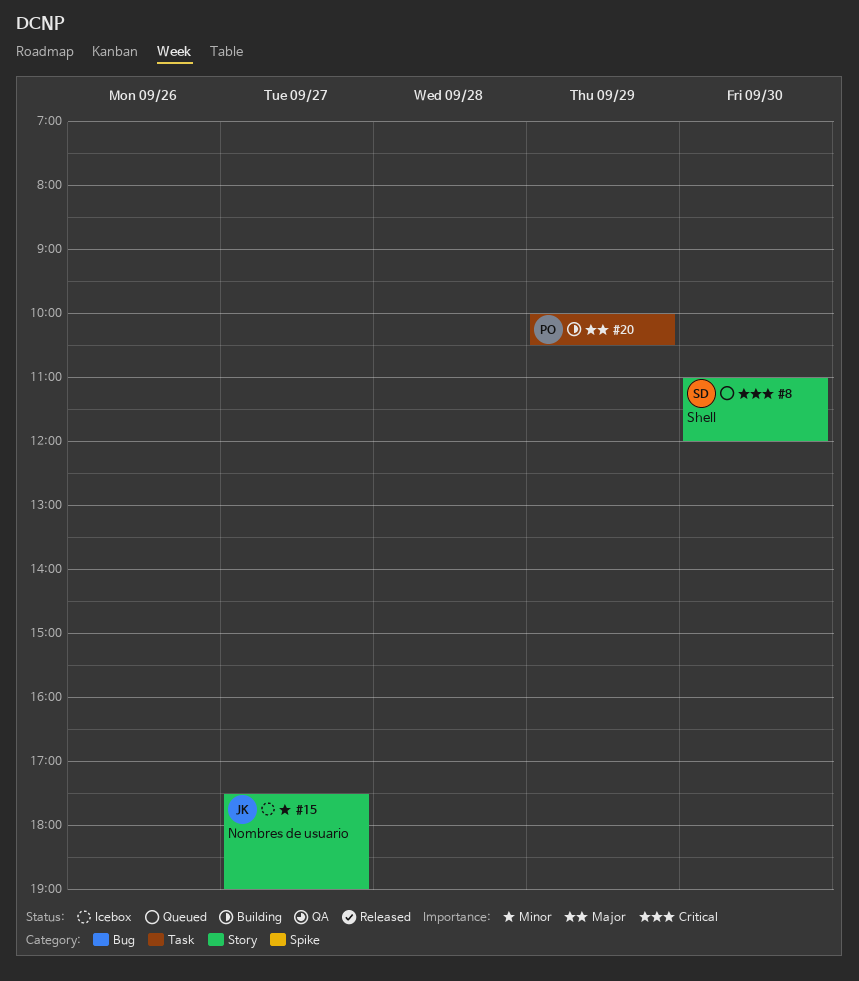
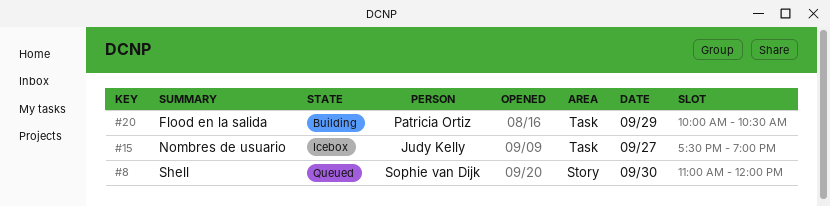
#15, label: Story -> Task

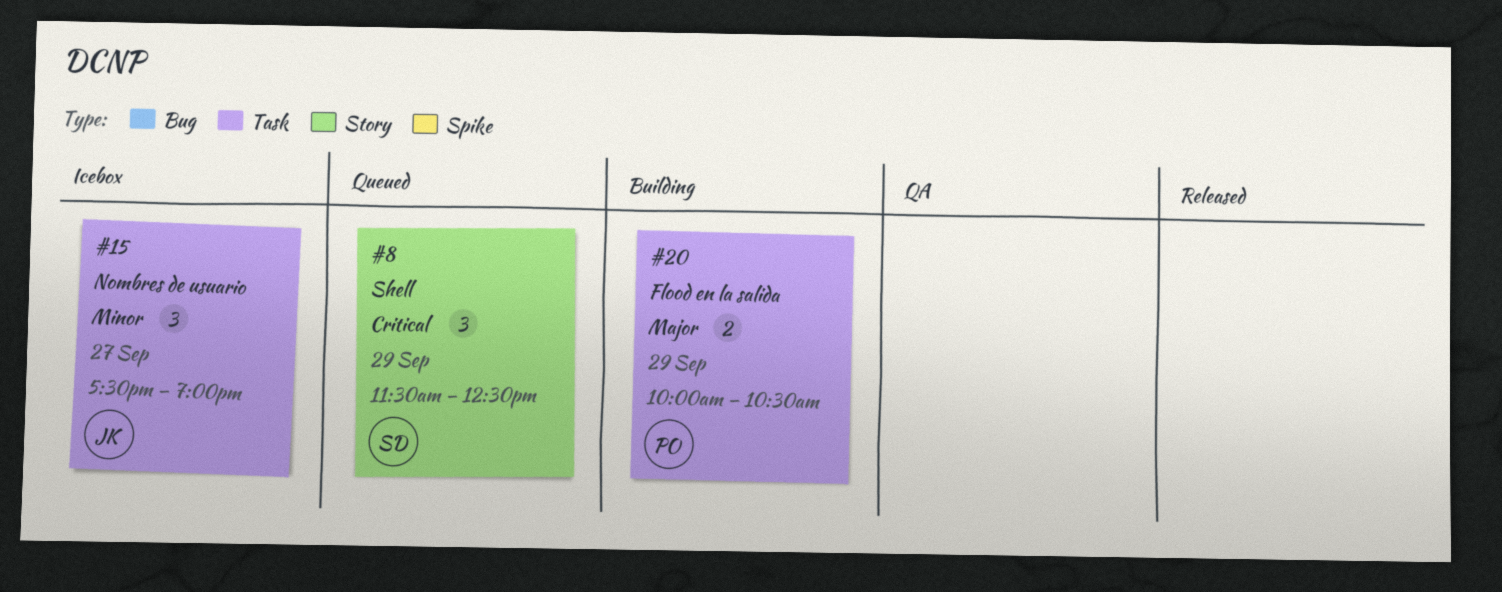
#8, day: Sep 30 -> Sep 29
#8, begins: 11:00 -> 11:30
#8, ends: 12:00 -> 12:30

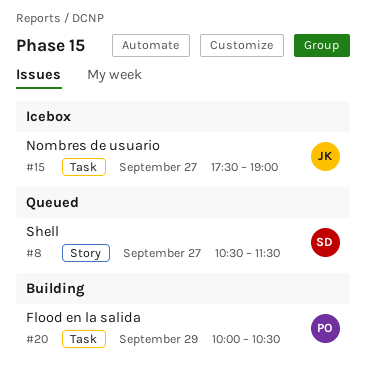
#8, day: Sep 29 -> Sep 27
#8, begins: 11:30 -> 10:30
#8, ends: 12:30 -> 11:30

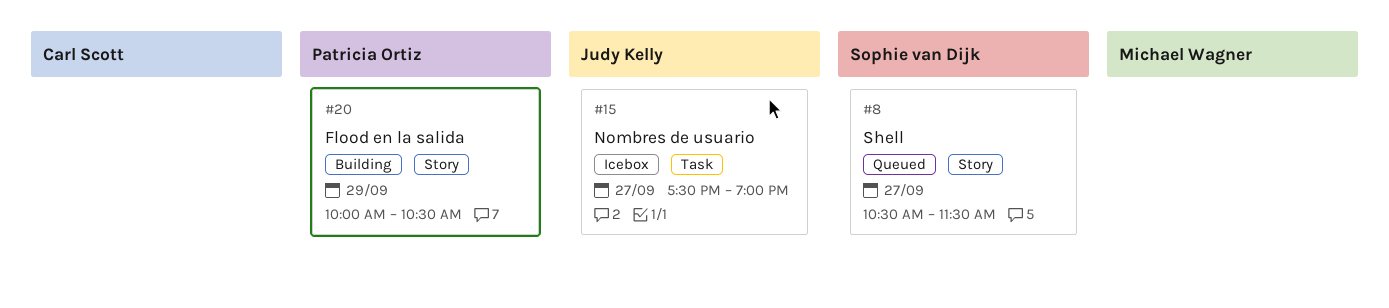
#20, label: Task -> Story

